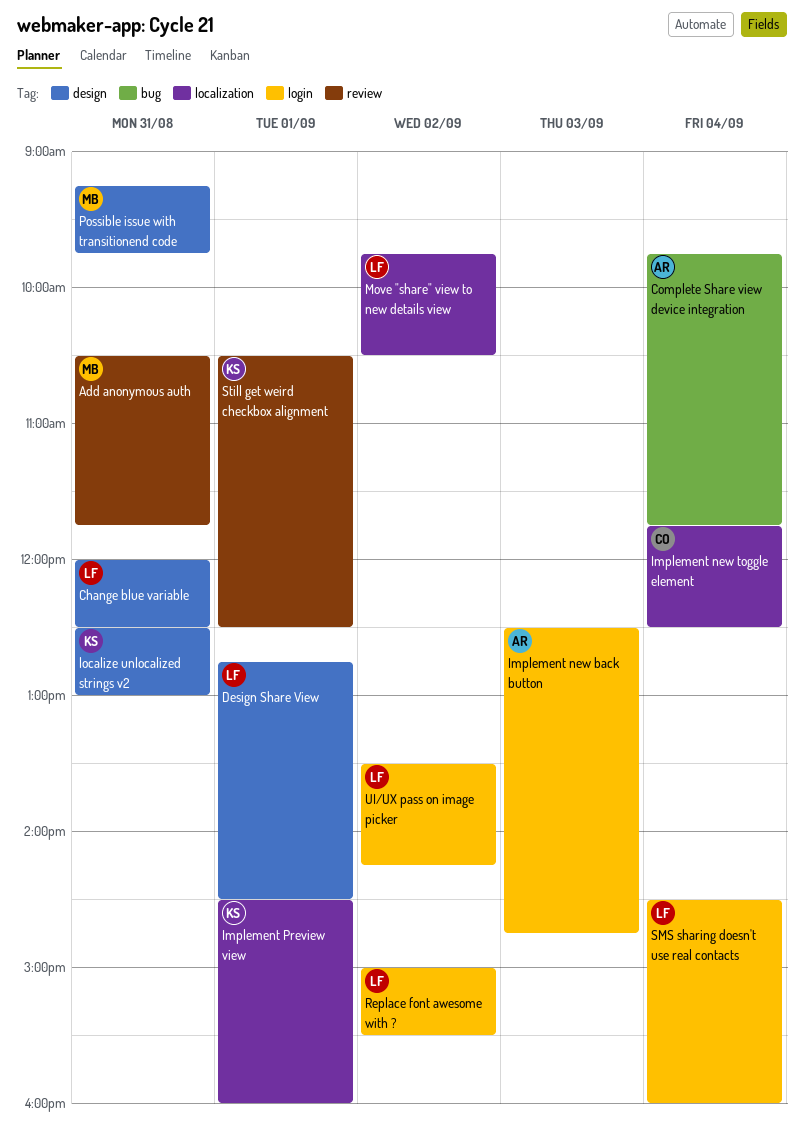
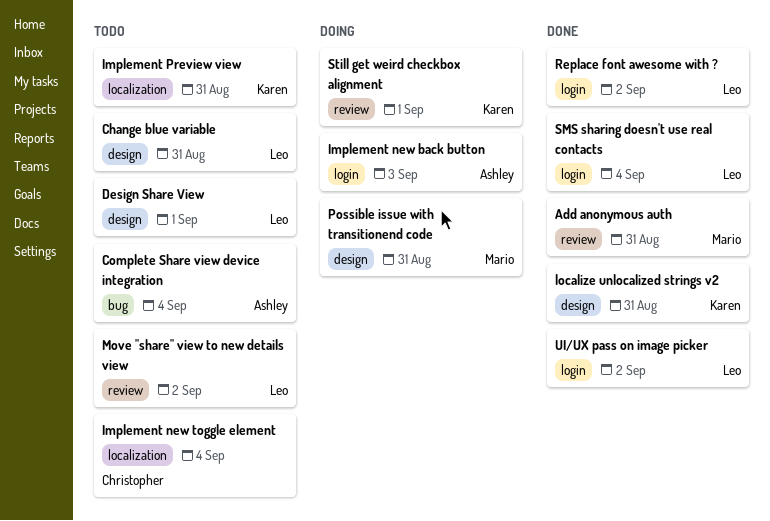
Implement Preview view, day: Sep 1 -> Aug 31
Move "share" view to new details view, label: localization -> review

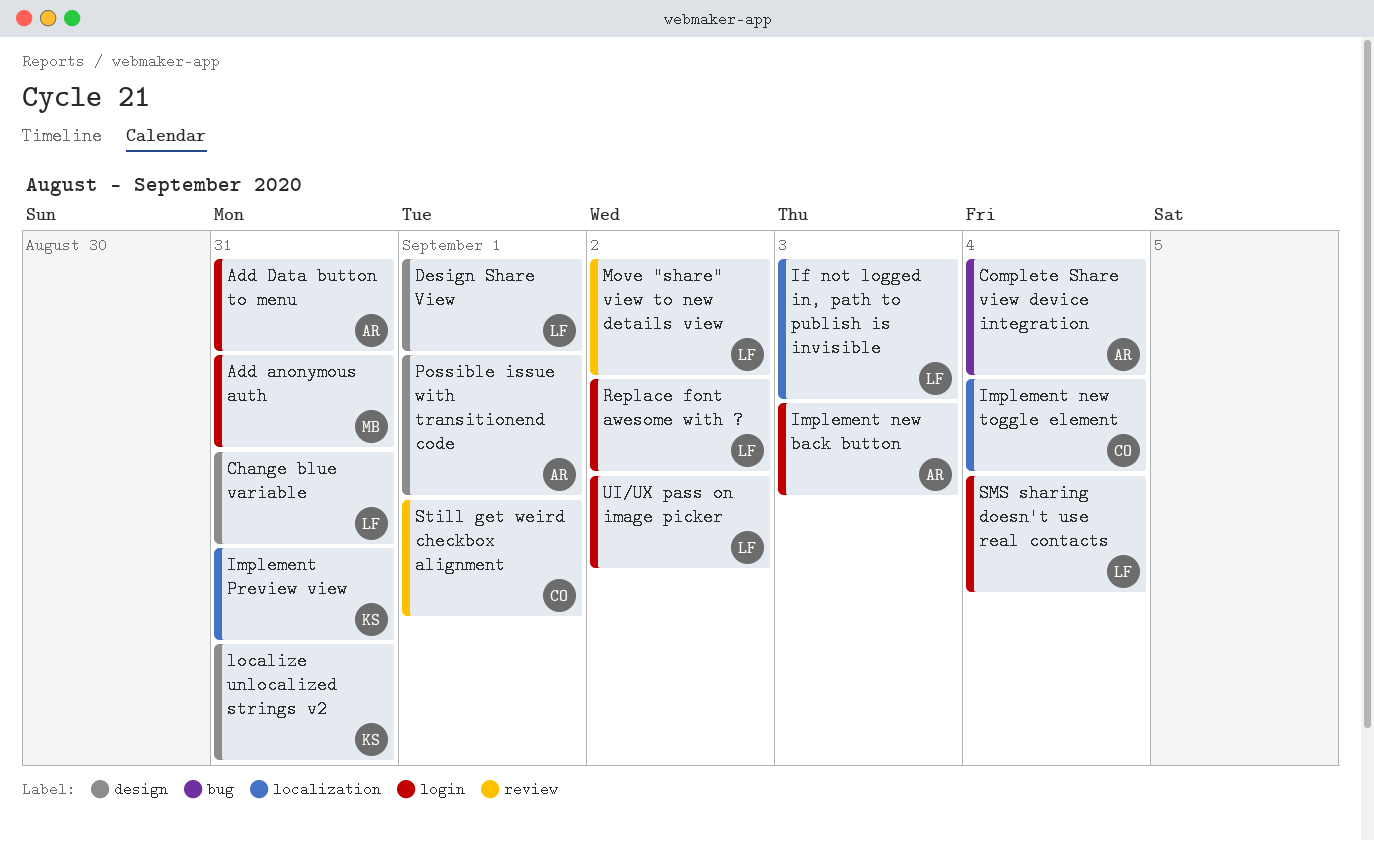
Add anonymous auth, label: review -> login
Add Data button to menu: none -> present
If not logged in, path to publish is invisible: none -> present
Possible issue with transitionend code, owner: Mario -> Ashley
Possible issue with transitionend code, day: Aug 31 -> Sep 1
Still get weird checkbox alignment, owner: Karen -> Christopher

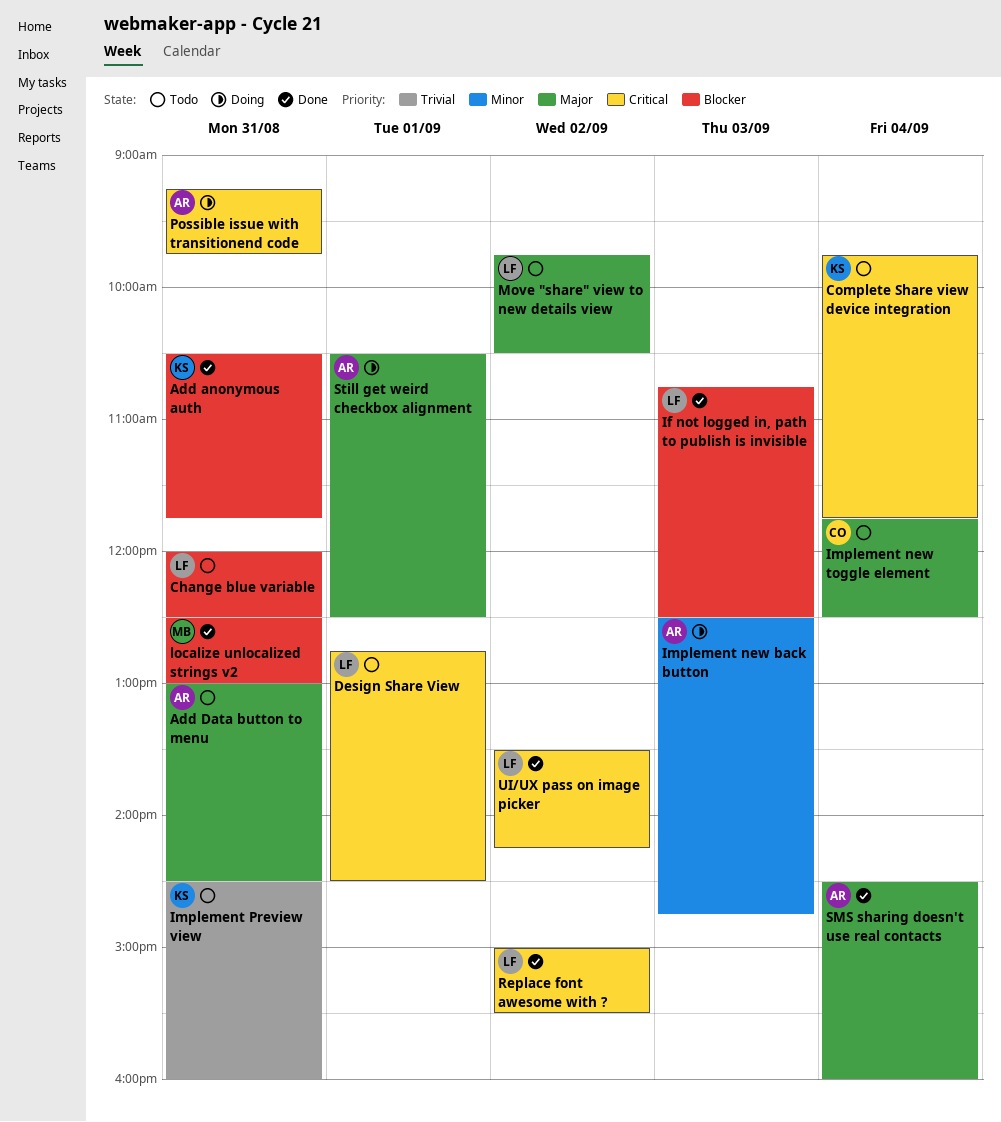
Add anonymous auth, owner: MB -> KS
Complete Share view device integration, owner: AR -> KS
localize unlocalized strings v2, owner: KS -> MB
Possible issue with transitionend code, day: Sep 1 -> Aug 31
SMS sharing doesn't use real contacts, owner: LF -> AR
Still get weird checkbox alignment, owner: CO -> AR

